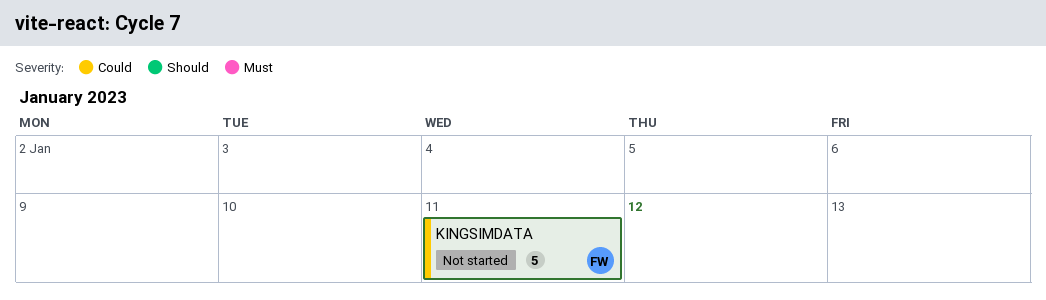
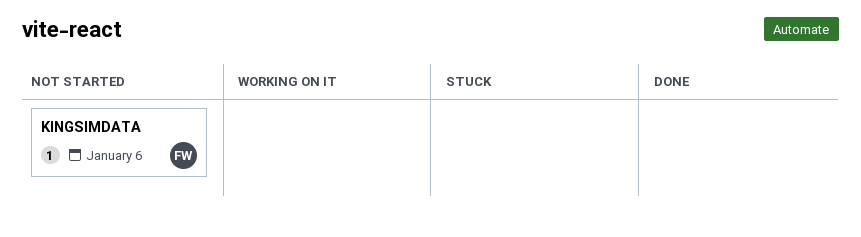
KINGSIMDATA, estimate: 5 -> 1
KINGSIMDATA, due: Jan 11 -> Jan 6

